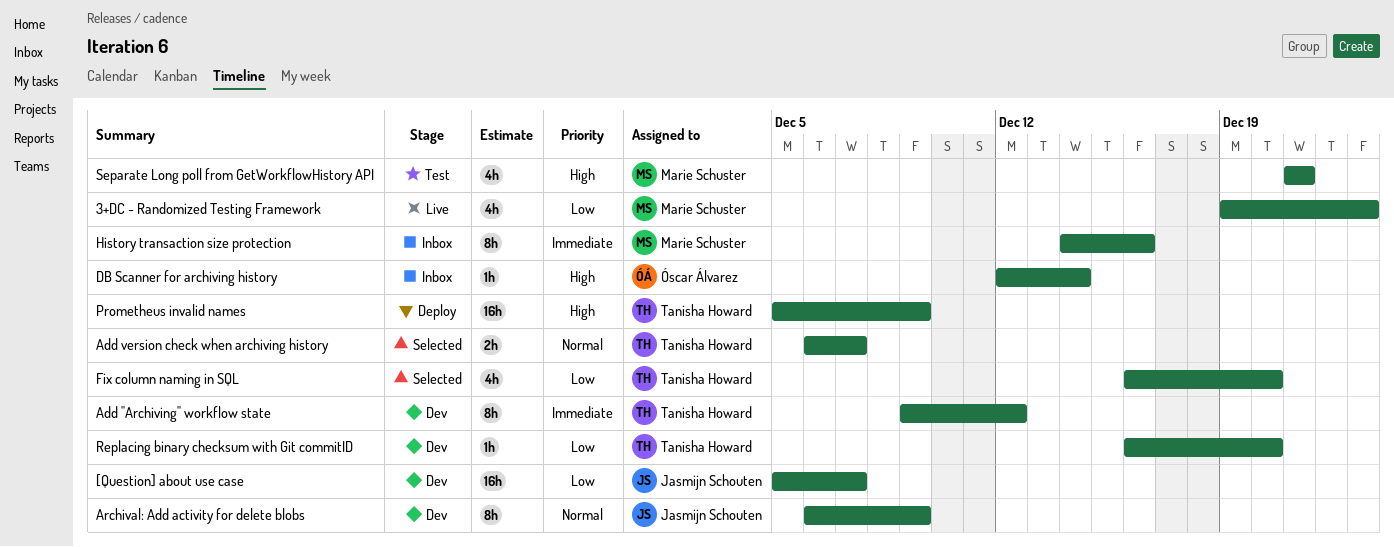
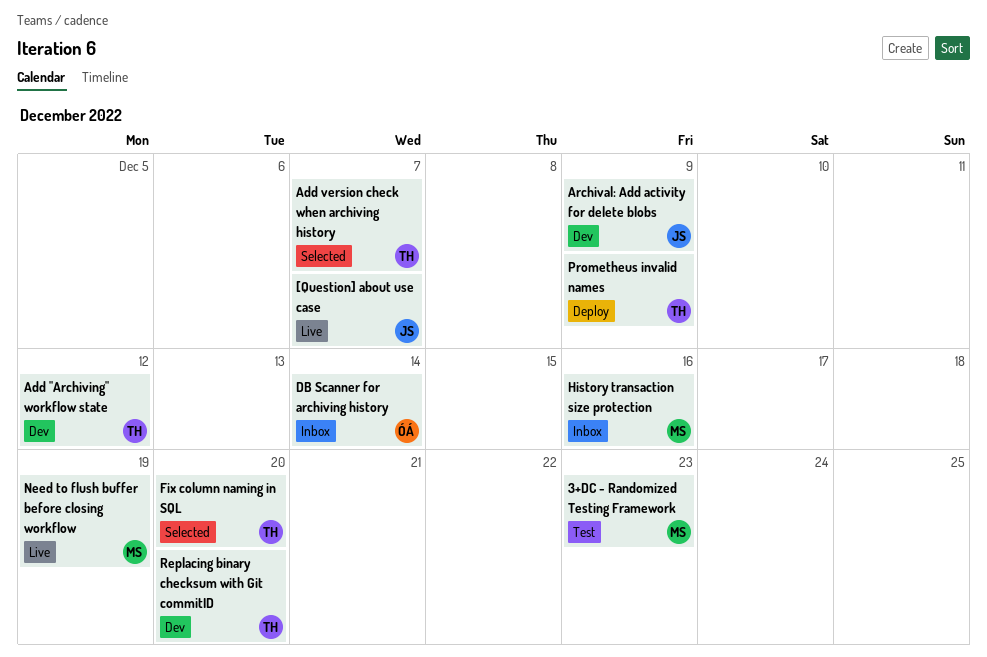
3+DC - Randomized Testing Framework, status: Live -> Test
[Question] about use case, status: Dev -> Live
Need to flush buffer before closing workflow: none -> present
Separate Long poll from GetWorkflowHistory API: present -> none

